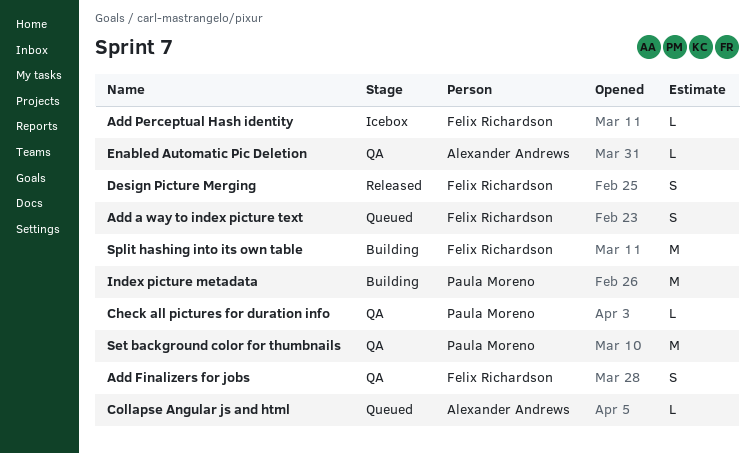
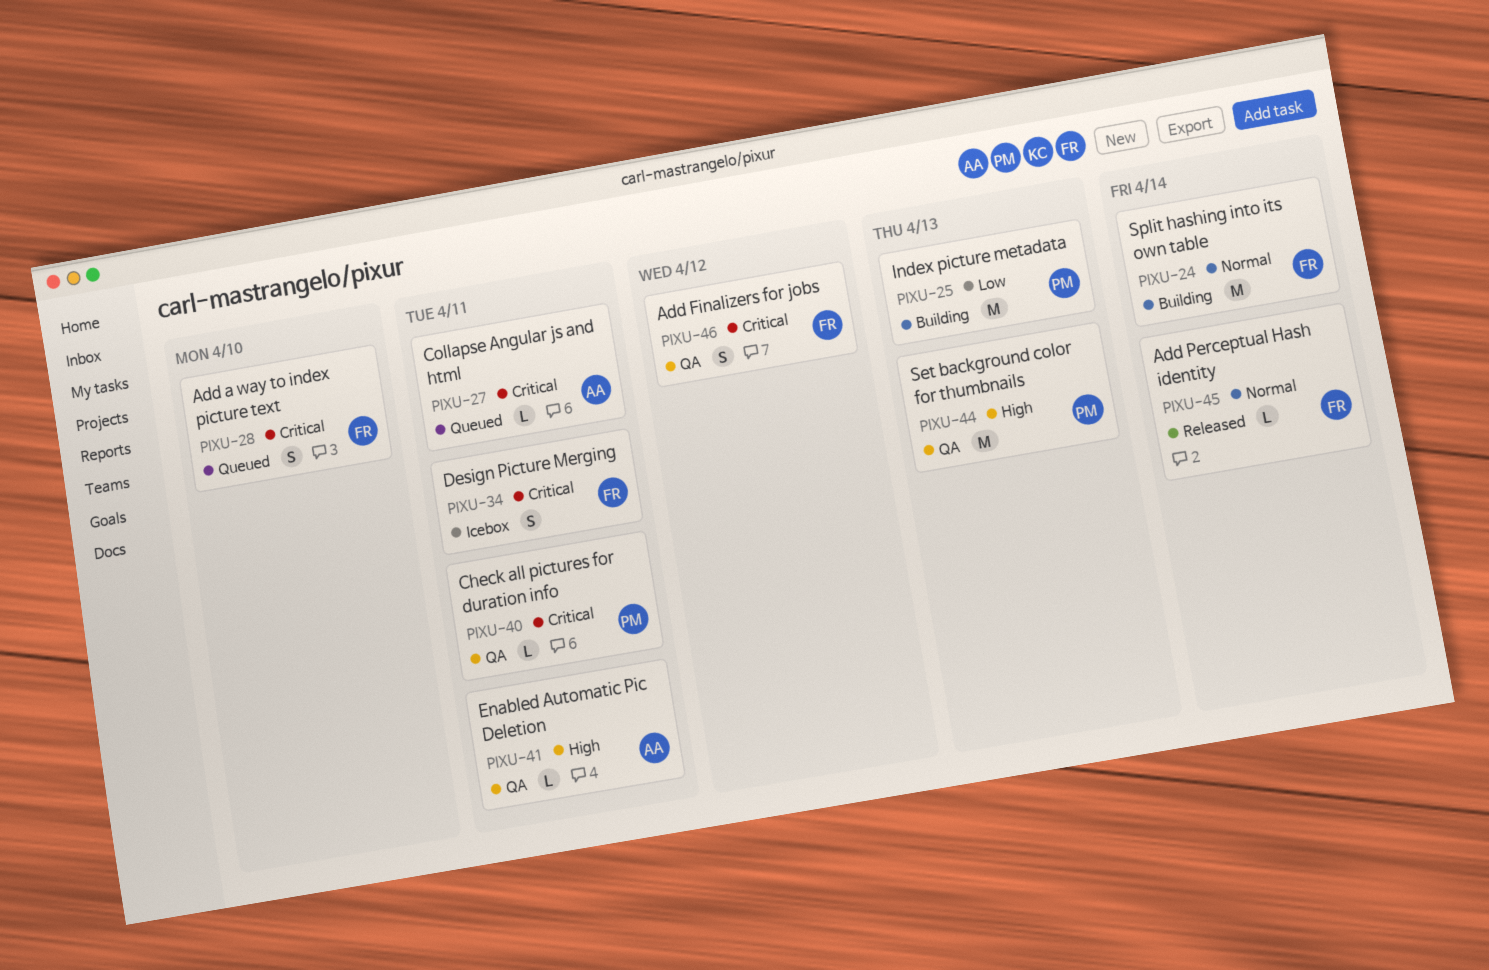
Add Perceptual Hash identity, status: Icebox -> Released
Design Picture Merging, status: Released -> Icebox

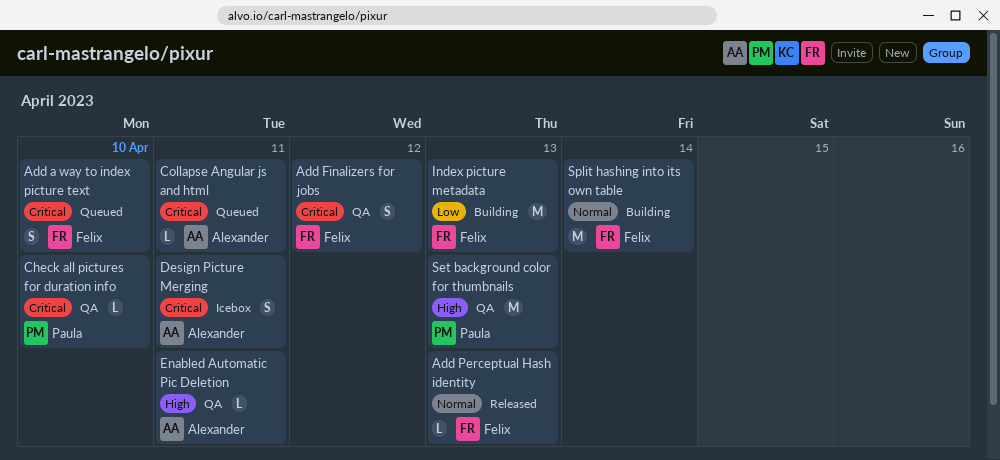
Add Perceptual Hash identity, due: Apr 14 -> Apr 13
Check all pictures for duration info, due: Apr 11 -> Apr 10
Design Picture Merging, owner: Felix -> Alexander
Index picture metadata, owner: Paula -> Felix

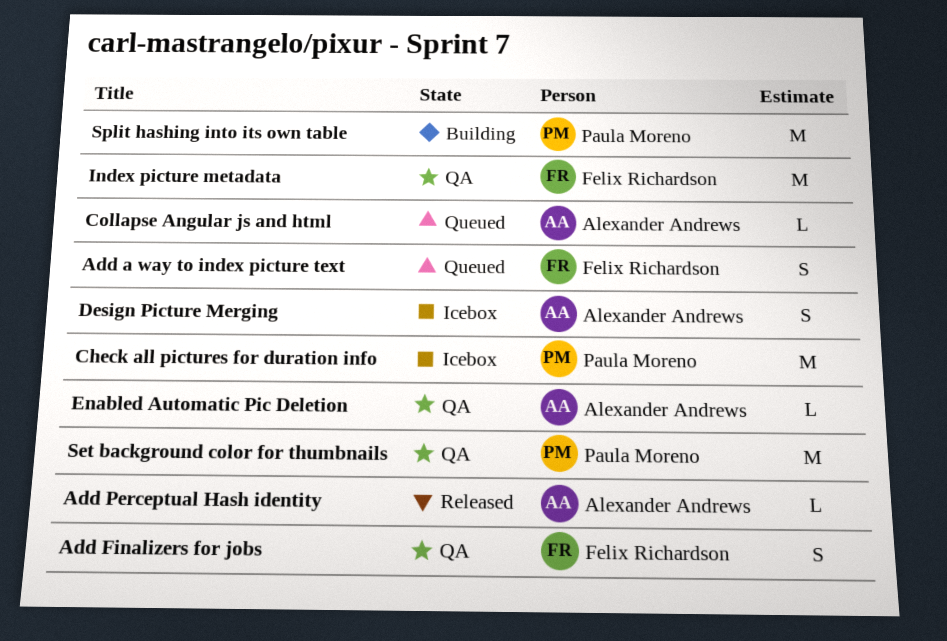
Add Perceptual Hash identity, owner: Felix Richardson -> Alexander Andrews
Check all pictures for duration info, status: QA -> Icebox
Check all pictures for duration info, estimate: L -> M
Index picture metadata, status: Building -> QA
Split hashing into its own table, owner: Felix Richardson -> Paula Moreno

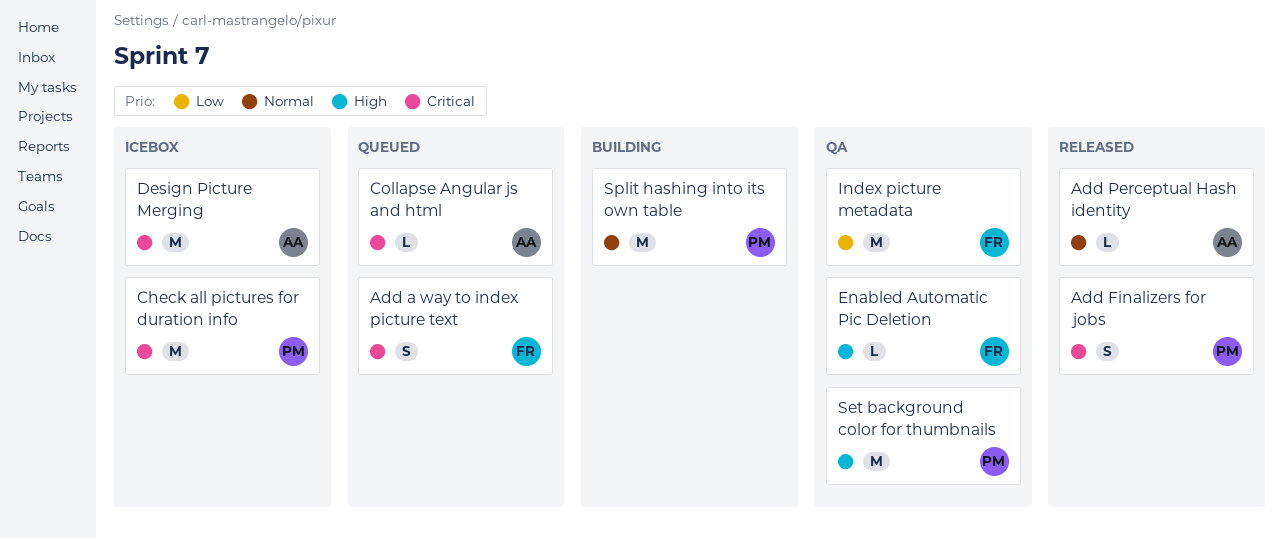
Add Finalizers for jobs, status: QA -> Released
Add Finalizers for jobs, owner: Felix Richardson -> Paula Moreno
Design Picture Merging, estimate: S -> M
Enabled Automatic Pic Deletion, owner: Alexander Andrews -> Felix Richardson

